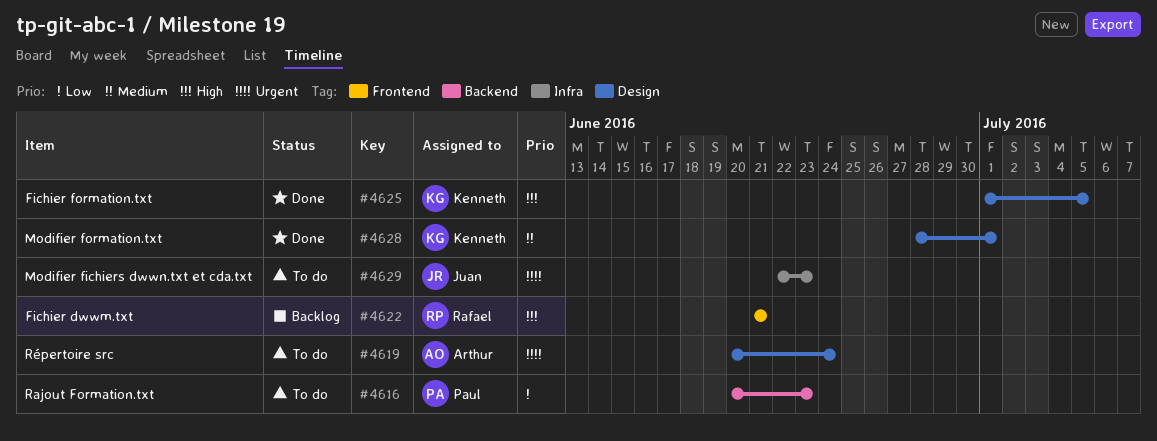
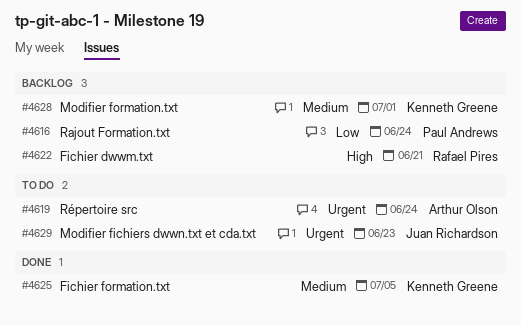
#4616, status: To do -> Backlog
#4616, due: Jun 23 -> Jun 24
#4625, priority: High -> Medium
#4628, status: Done -> Backlog

